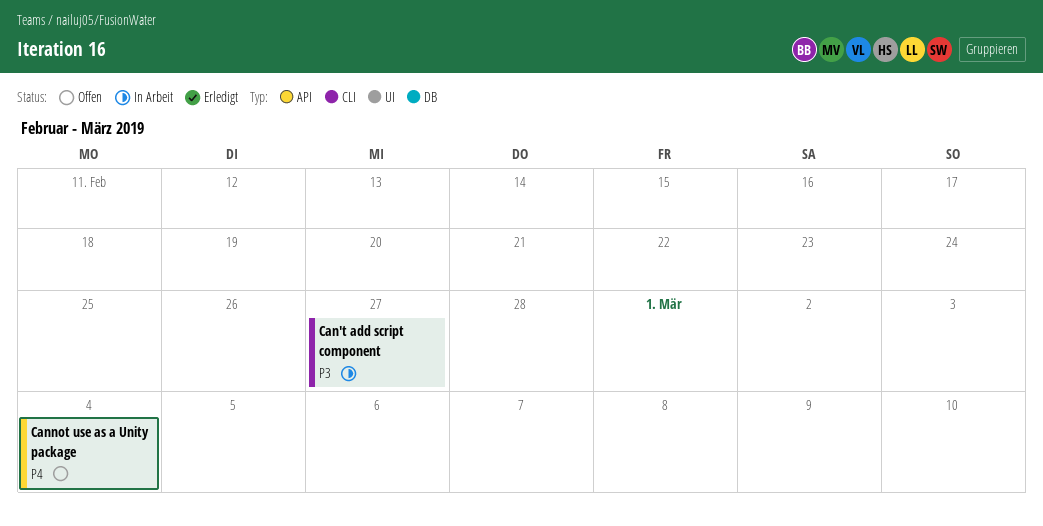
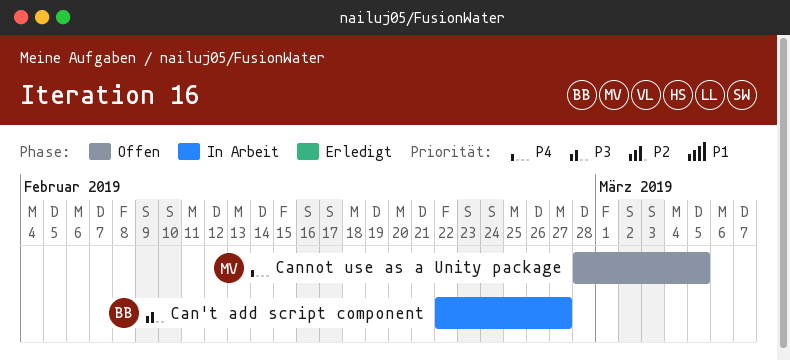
Cannot use as a Unity package, due: Mar 4 -> Mar 5

